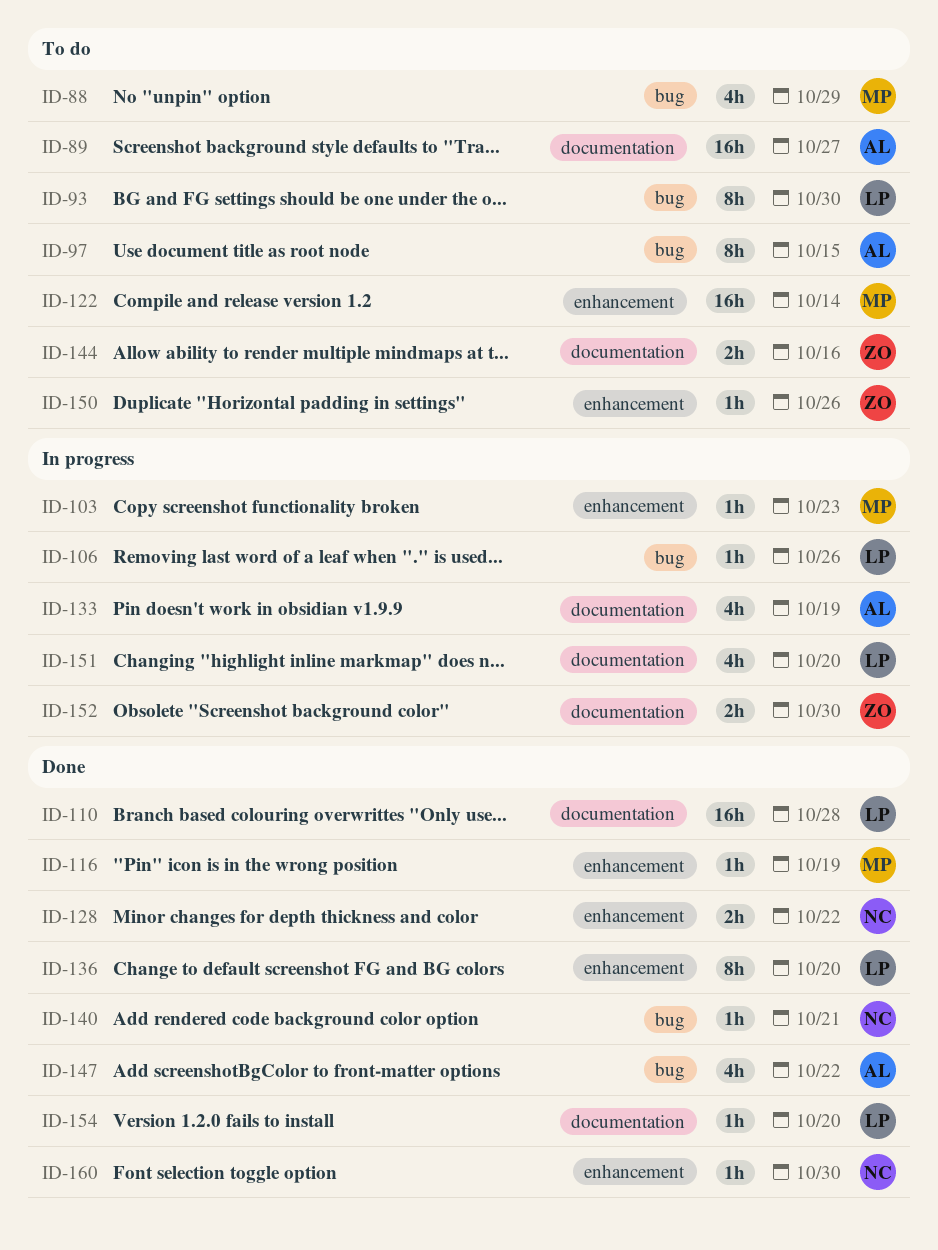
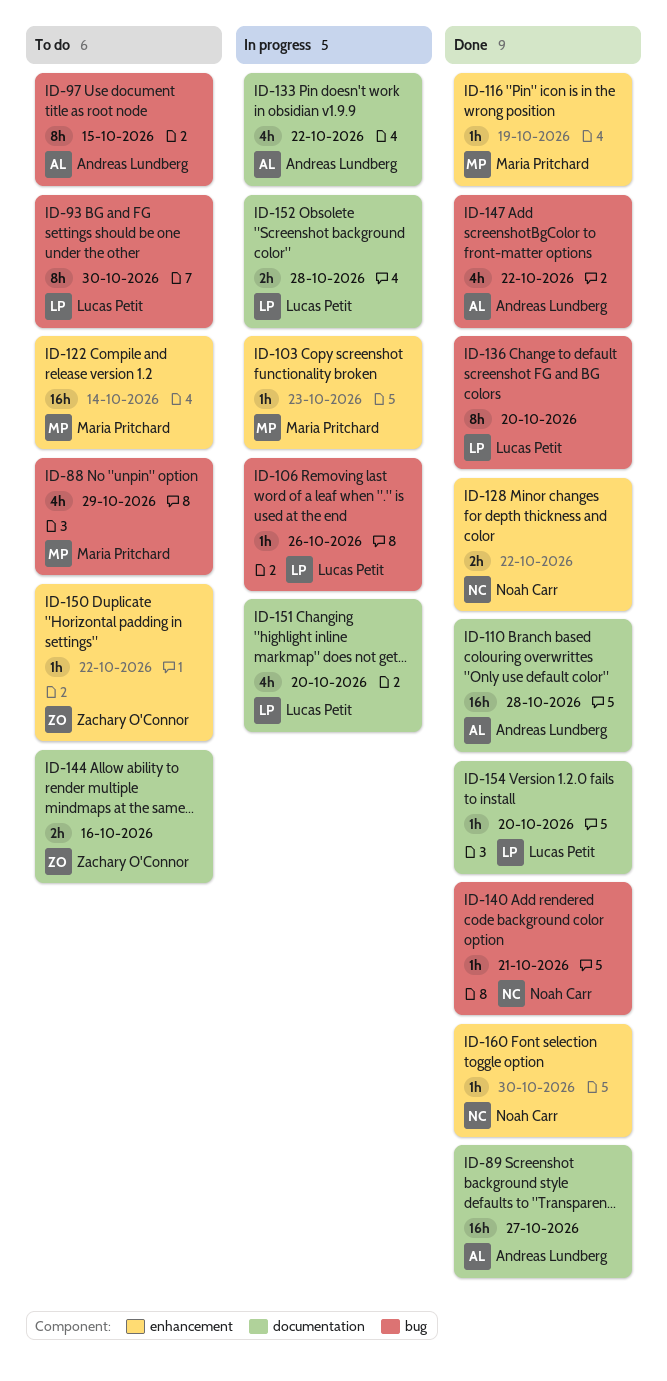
ID-89, status: To do -> Done
ID-110, owner: Lucas Petit -> Andreas Lundberg
ID-133, due: Oct 19 -> Oct 22
ID-136, label: enhancement -> bug
ID-150, due: Oct 26 -> Oct 22
ID-152, owner: Zachary O'Connor -> Lucas Petit
ID-152, due: Oct 30 -> Oct 28

